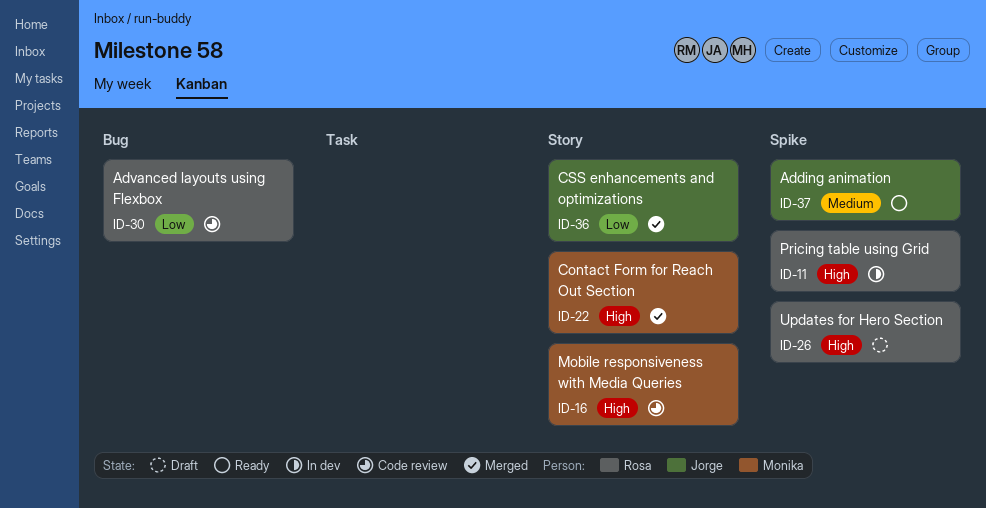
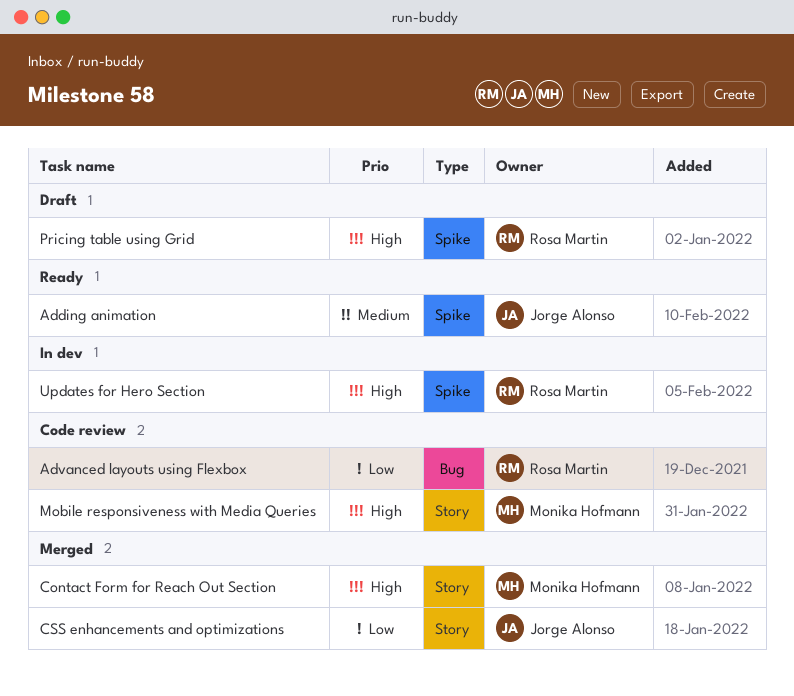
Pricing table using Grid, status: In dev -> Draft
Updates for Hero Section, status: Draft -> In dev

